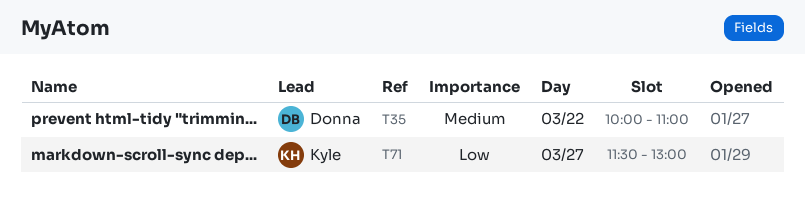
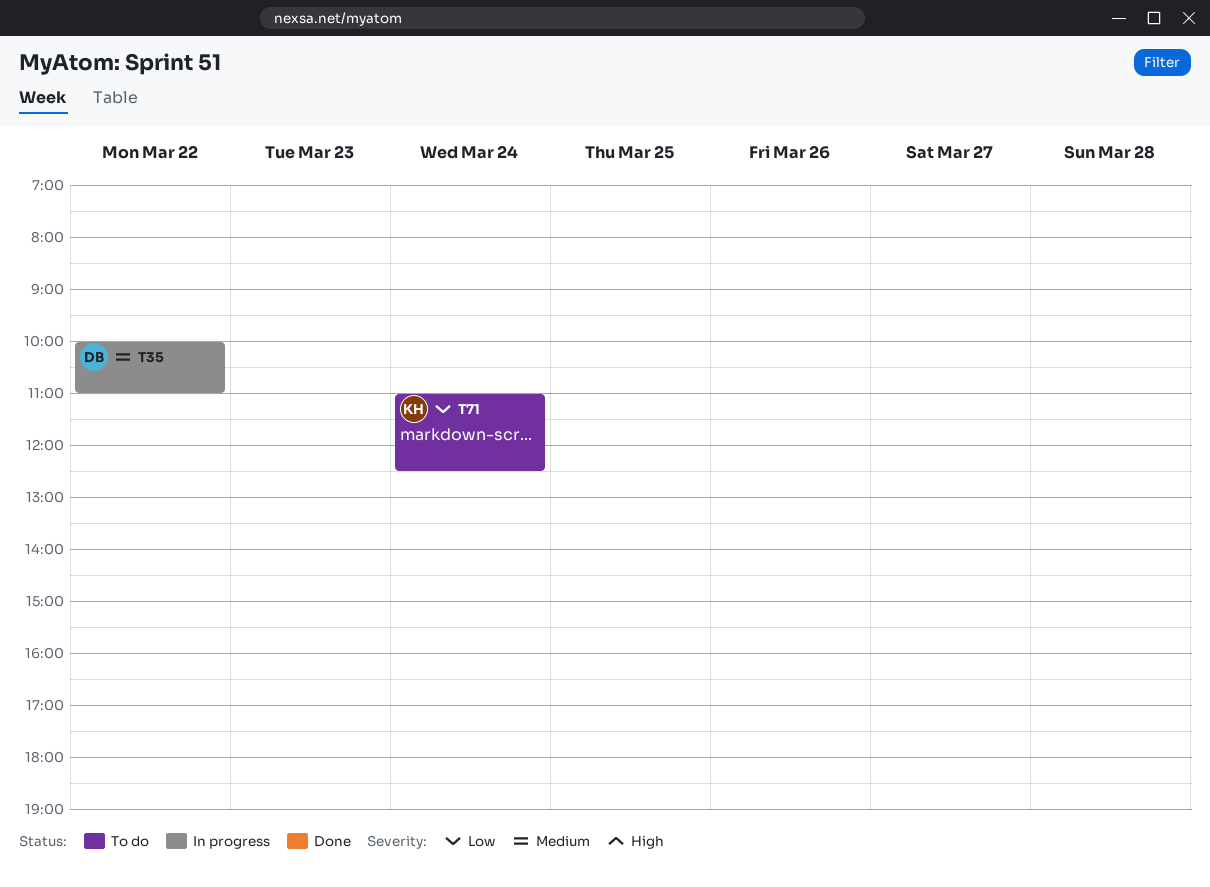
T71, day: Mar 27 -> Mar 24
T71, begins: 11:30 -> 11:00
T71, ends: 13:00 -> 12:30

